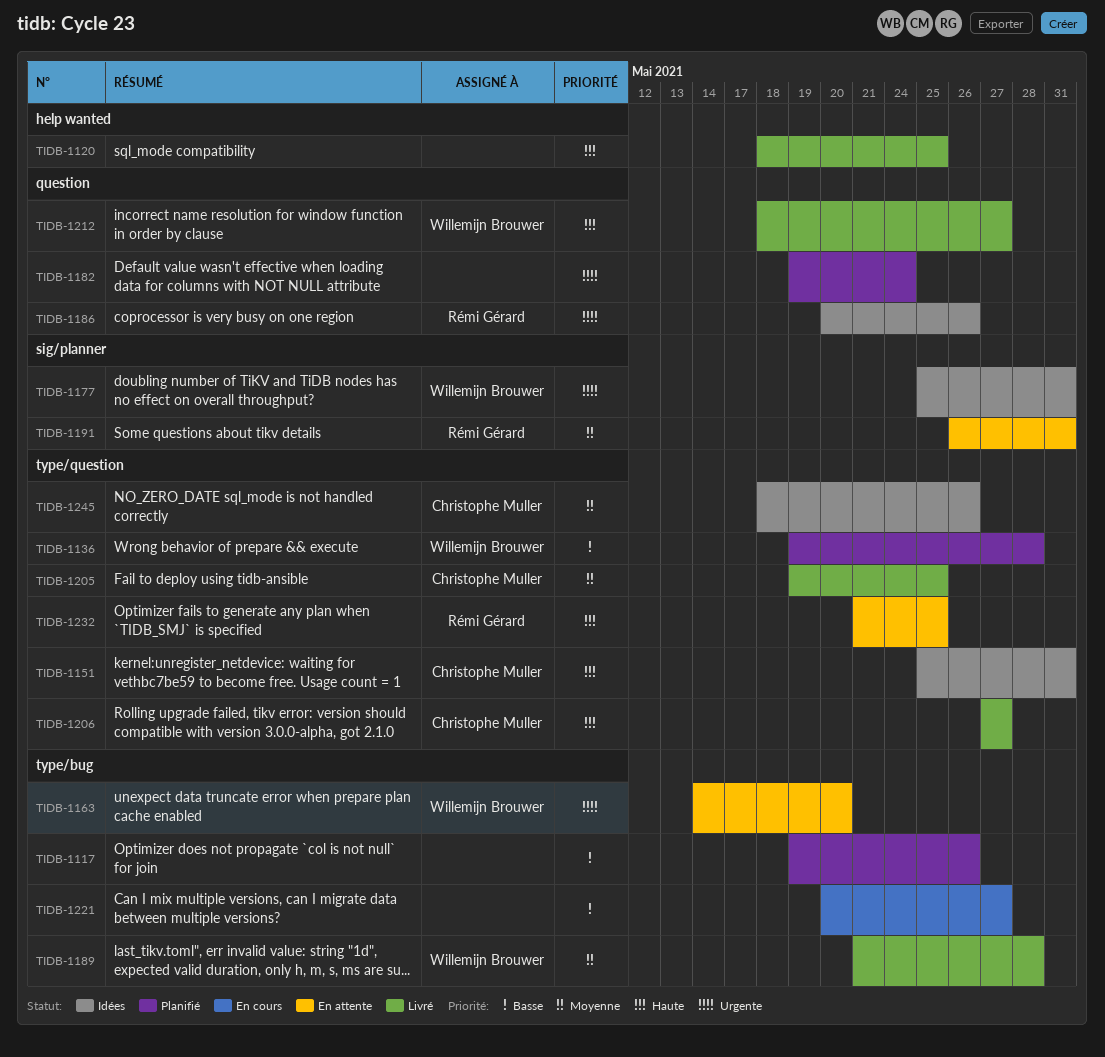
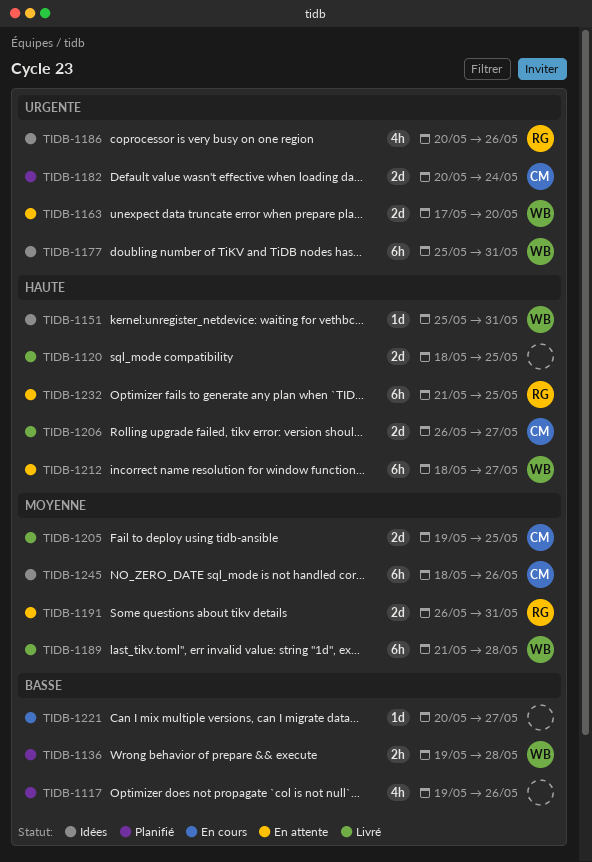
TIDB-1151, owner: Christophe Muller -> Willemijn Brouwer
TIDB-1163, start: May 14 -> May 17
TIDB-1182, owner: none -> Christophe Muller
TIDB-1182, start: May 19 -> May 20
TIDB-1206, start: May 27 -> May 26
TIDB-1212, status: Livré -> En attente

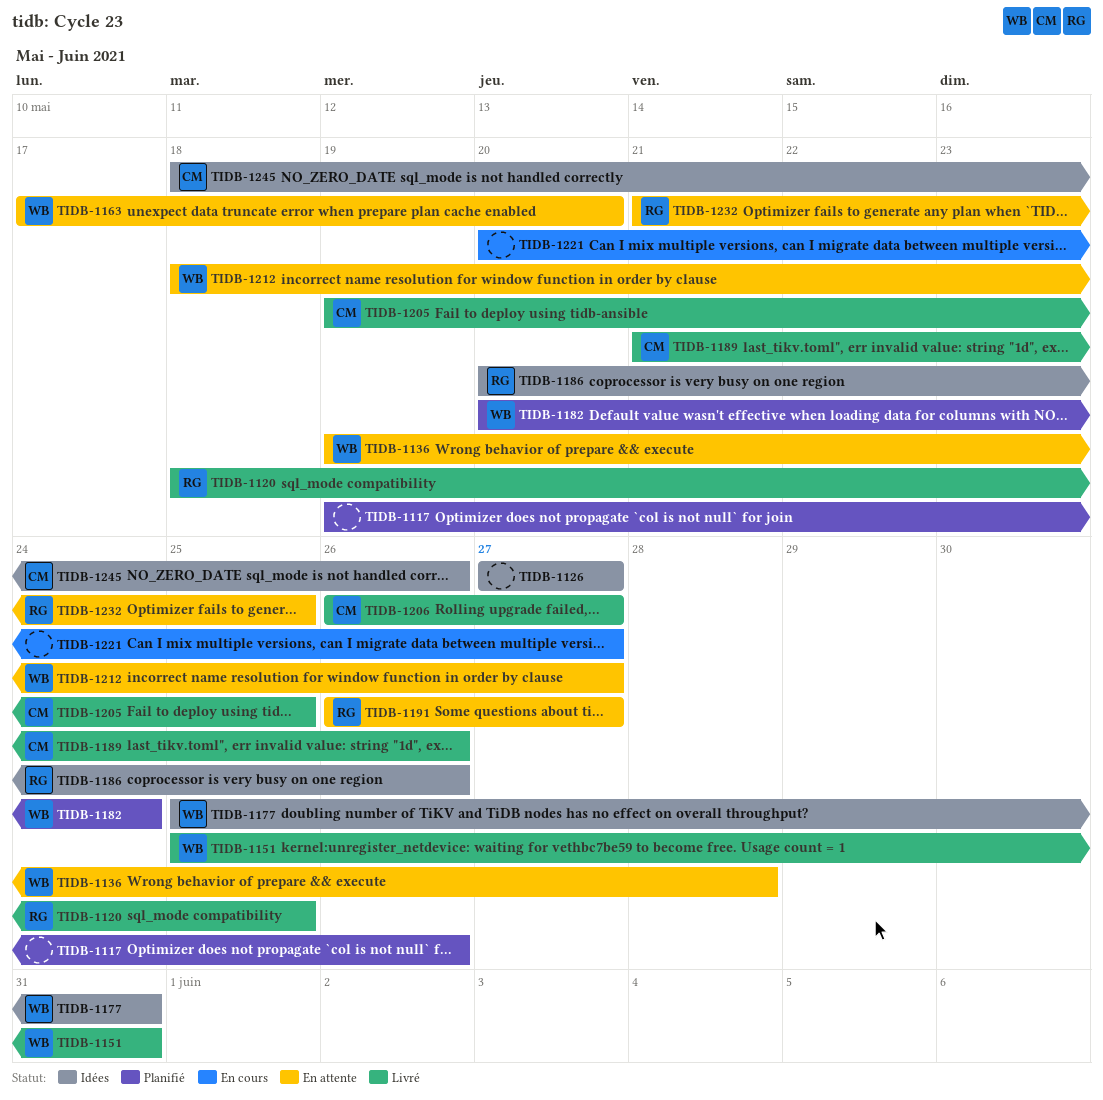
TIDB-1120, owner: none -> RG
TIDB-1126: none -> present
TIDB-1136, status: Planifié -> En attente
TIDB-1151, status: Idées -> Livré
TIDB-1182, owner: CM -> WB
TIDB-1189, owner: WB -> CM
TIDB-1189, due: May 28 -> May 26
TIDB-1191, due: May 31 -> May 27

